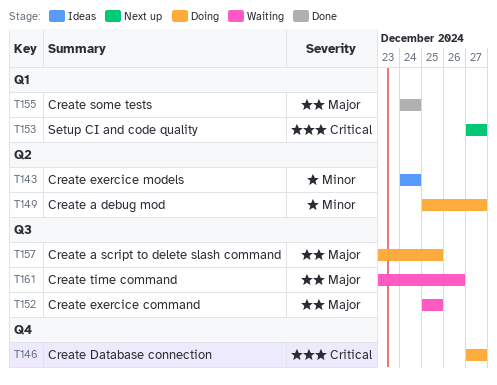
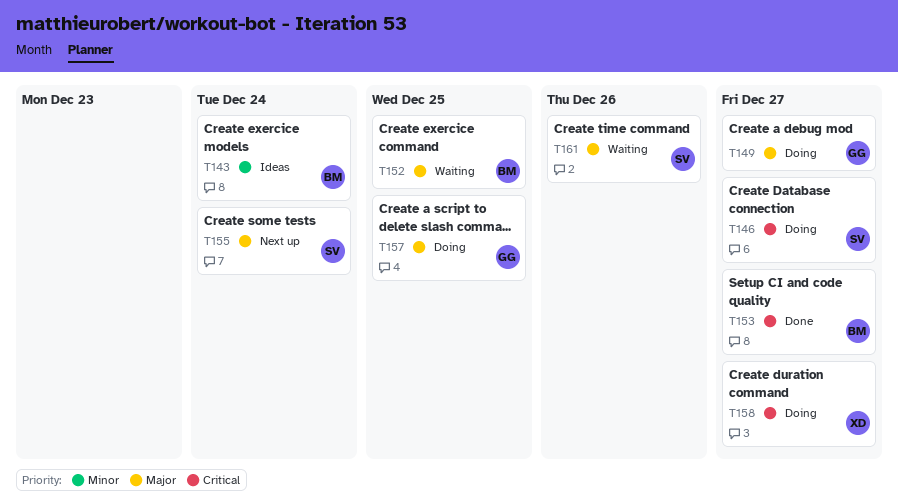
T149, priority: Minor -> Major
T153, status: Next up -> Done
T155, status: Done -> Next up
T158: none -> present

